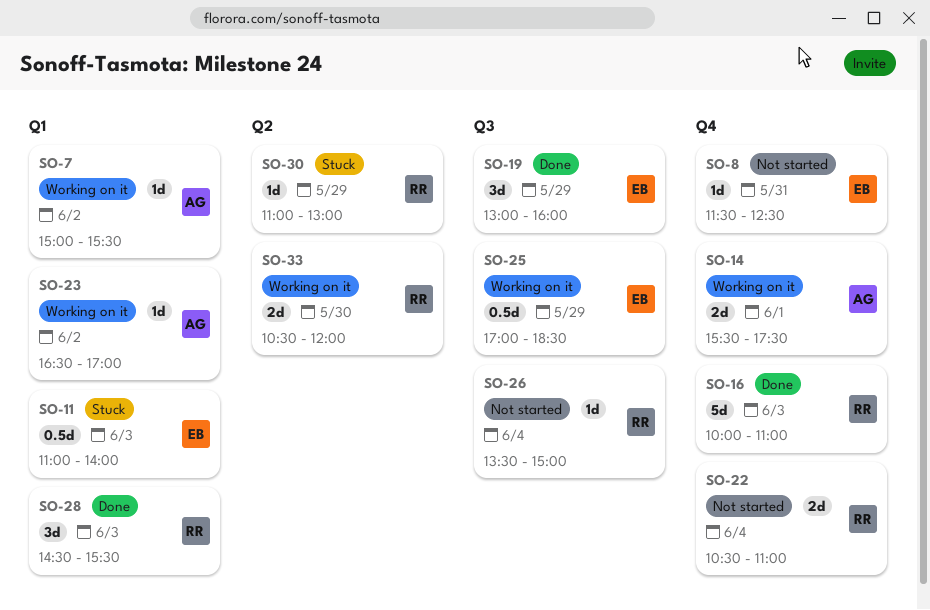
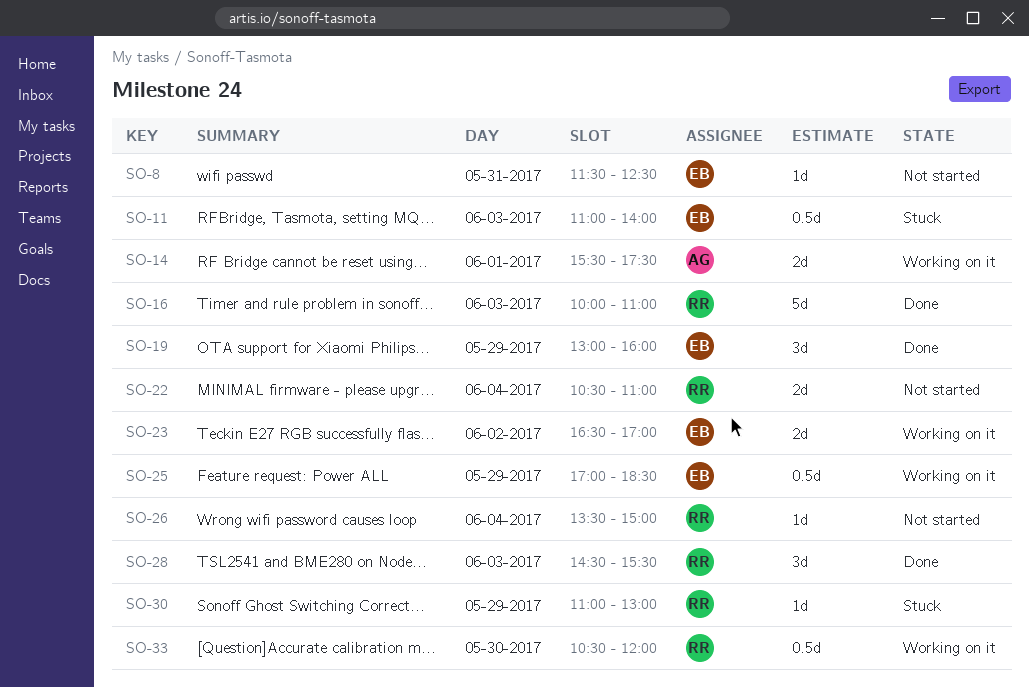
SO-7: present -> none
SO-23, owner: AG -> EB
SO-23, estimate: 1d -> 2d
SO-33, estimate: 2d -> 0.5d

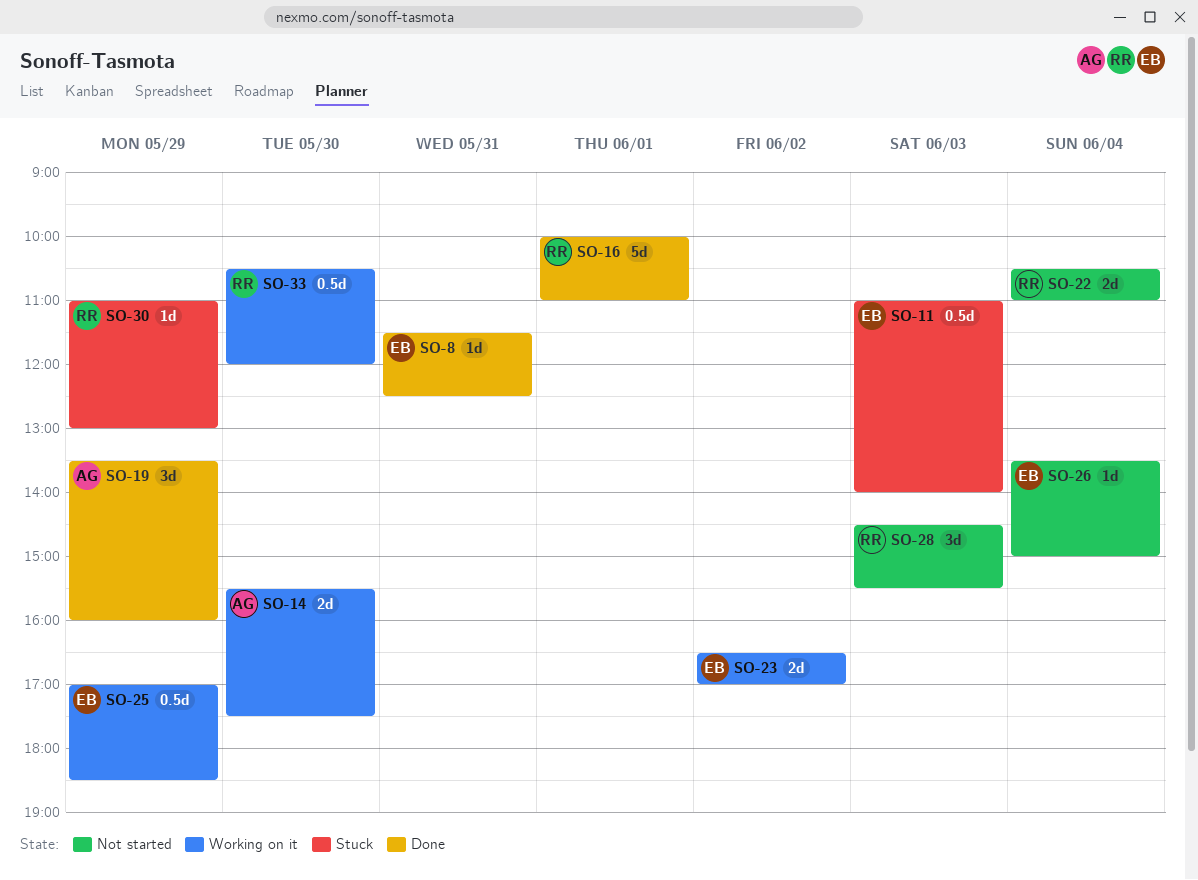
SO-8, status: Not started -> Done
SO-14, day: Jun 1 -> May 30
SO-16, day: Jun 3 -> Jun 1
SO-19, owner: EB -> AG
SO-19, begins: 13:00 -> 13:30
SO-26, owner: RR -> EB
SO-28, status: Done -> Not started

